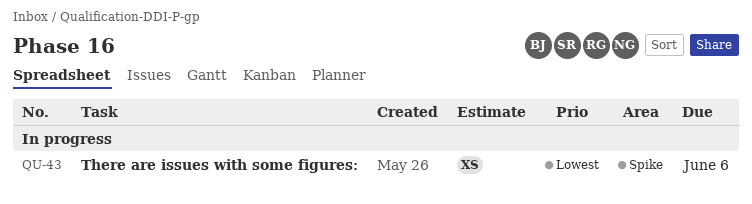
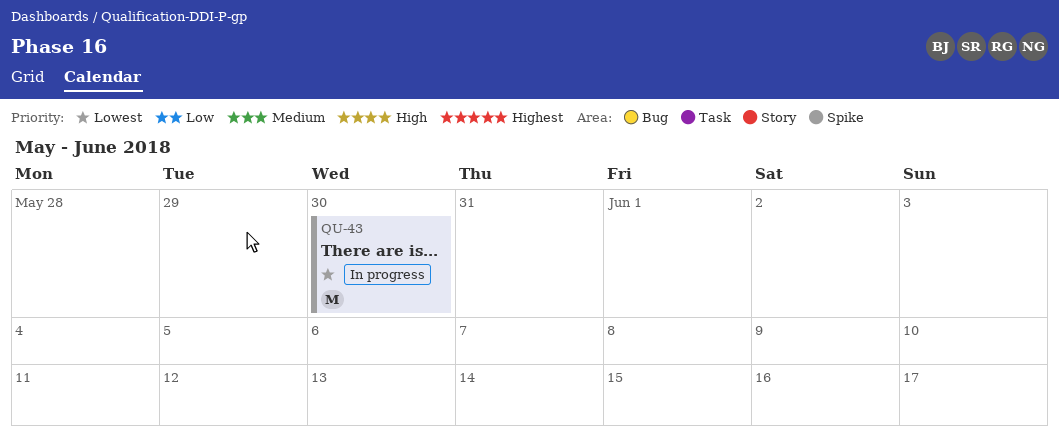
QU-43, estimate: XS -> M
QU-43, due: Jun 6 -> May 30

